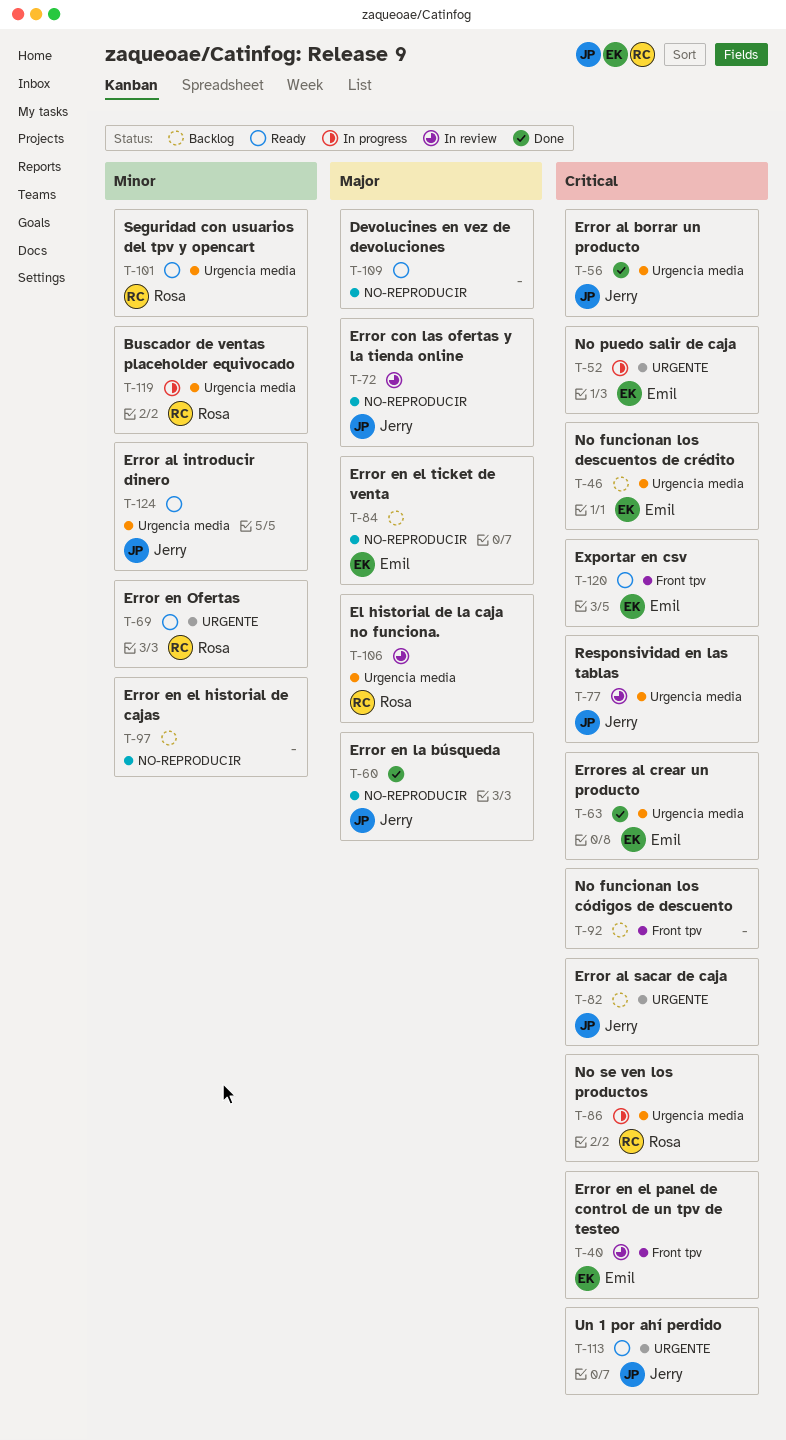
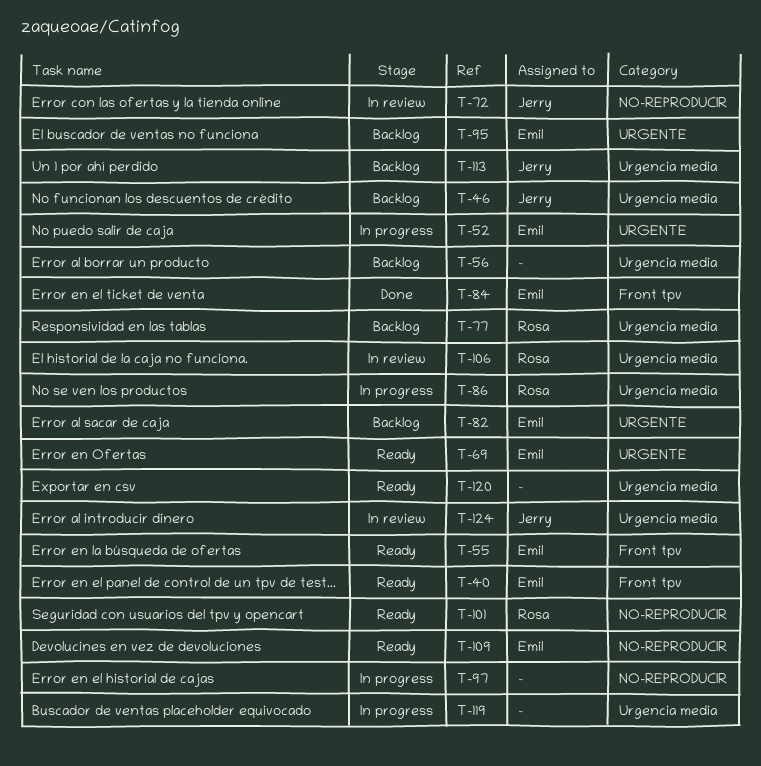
T-40, status: In review -> Ready
T-46, owner: Emil -> Jerry
T-55: none -> present
T-56, status: Done -> Backlog
T-56, owner: Jerry -> none
T-60: present -> none
T-63: present -> none
T-69, owner: Rosa -> Emil
T-77, status: In review -> Backlog
T-77, owner: Jerry -> Rosa
T-82, owner: Jerry -> Emil
T-84, status: Backlog -> Done
T-84, label: NO-REPRODUCIR -> Front tpv
T-92: present -> none
T-95: none -> present
T-97, status: Backlog -> In progress
T-101, label: Urgencia media -> NO-REPRODUCIR
T-109, owner: none -> Emil
T-113, status: Ready -> Backlog
T-113, label: URGENTE -> Urgencia media
T-119, owner: Rosa -> none
T-120, owner: Emil -> none
T-120, label: Front tpv -> Urgencia media
T-124, status: Ready -> In review

